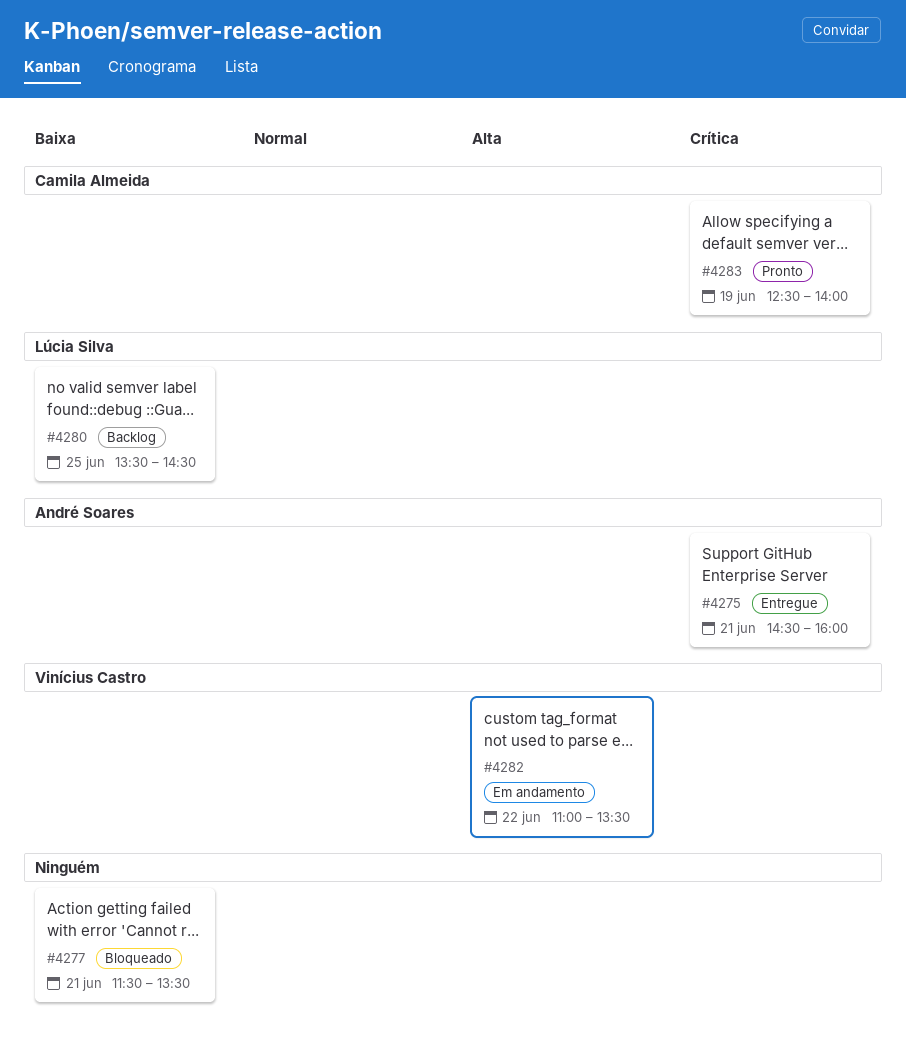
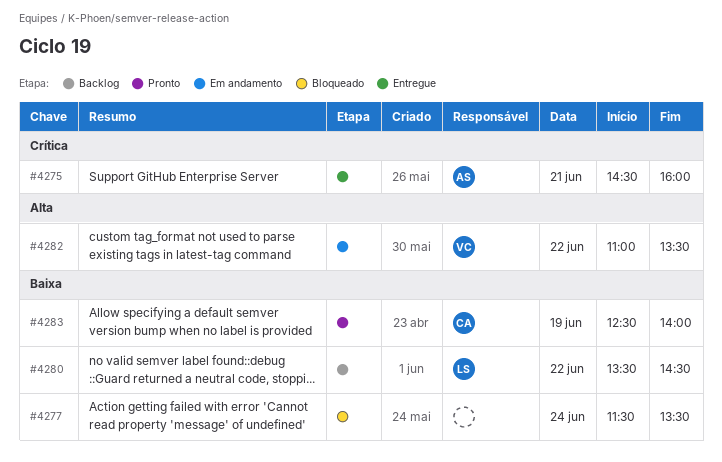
#4277, day: Jun 21 -> Jun 24
#4280, day: Jun 25 -> Jun 22
#4283, priority: Crítica -> Baixa

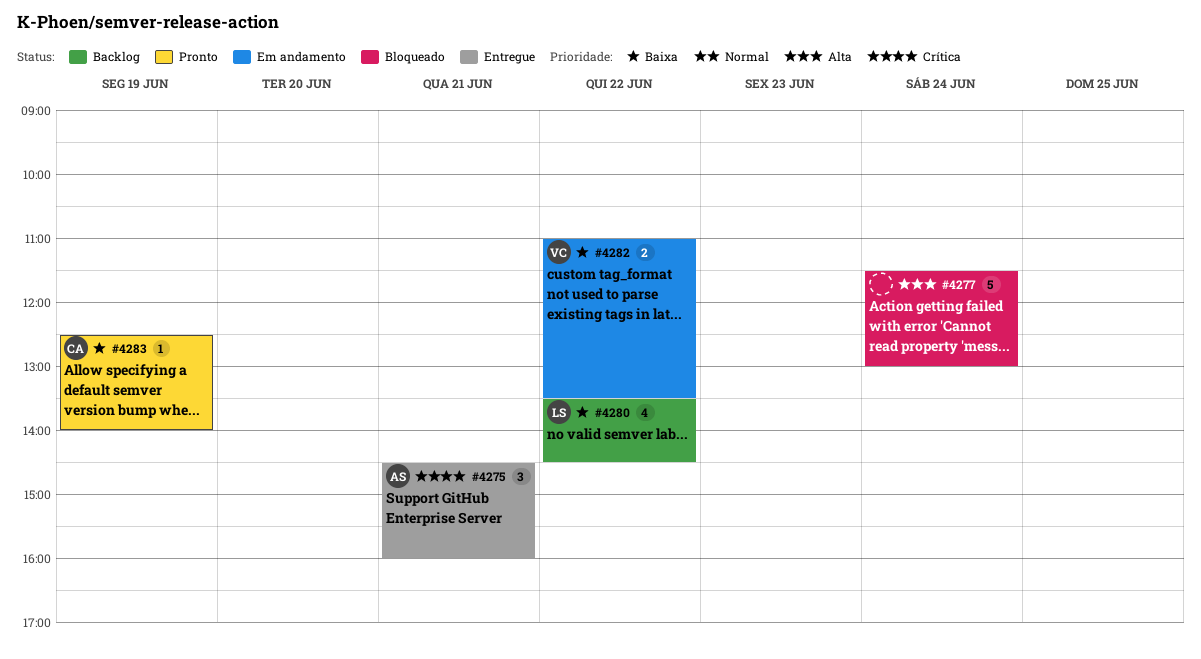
#4277, priority: Baixa -> Alta
#4277, ends: 13:30 -> 13:00
#4282, priority: Alta -> Baixa

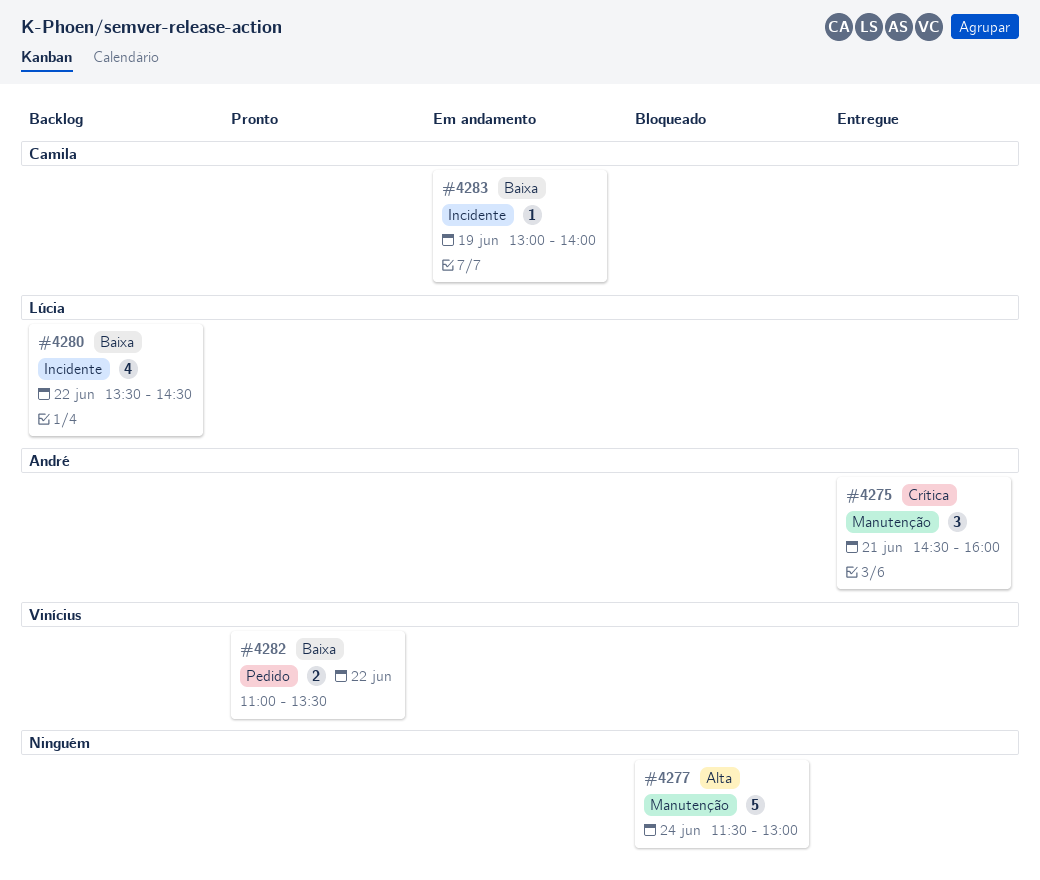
#4282, status: Em andamento -> Pronto
#4283, status: Pronto -> Em andamento
#4283, begins: 12:30 -> 13:00

